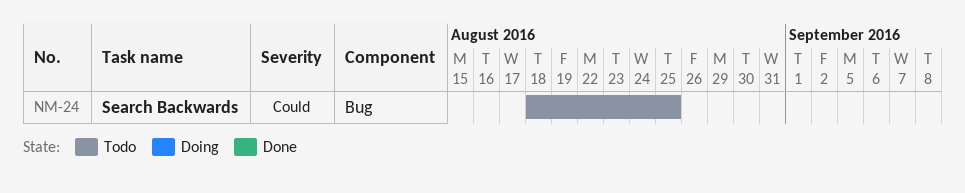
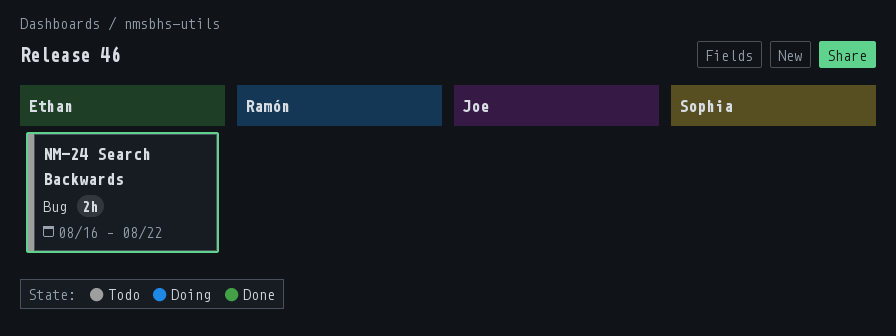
NM-24, start: Aug 18 -> Aug 16
NM-24, due: Aug 25 -> Aug 22

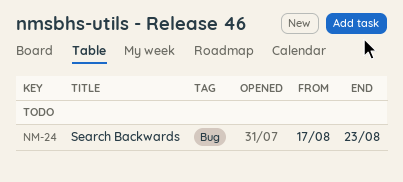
NM-24, start: Aug 16 -> Aug 17
NM-24, due: Aug 22 -> Aug 23

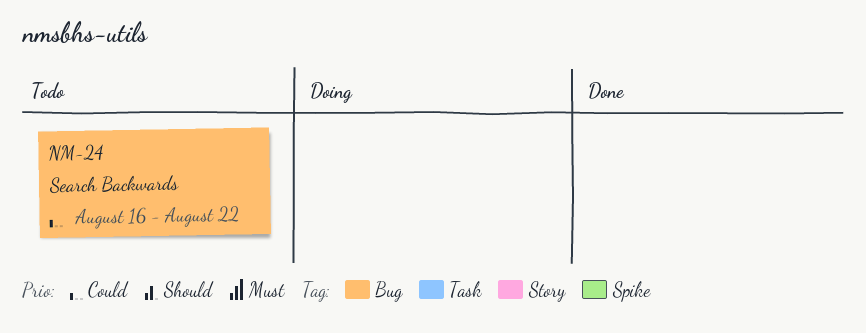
NM-24, start: Aug 17 -> Aug 16
NM-24, due: Aug 23 -> Aug 22

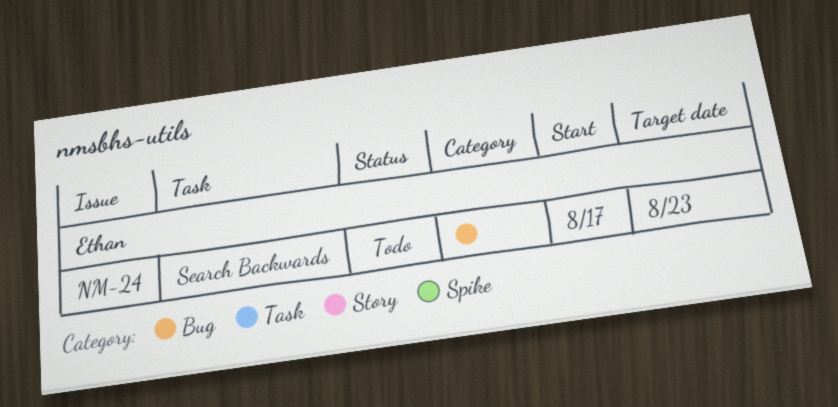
NM-24, start: Aug 16 -> Aug 17
NM-24, due: Aug 22 -> Aug 23

